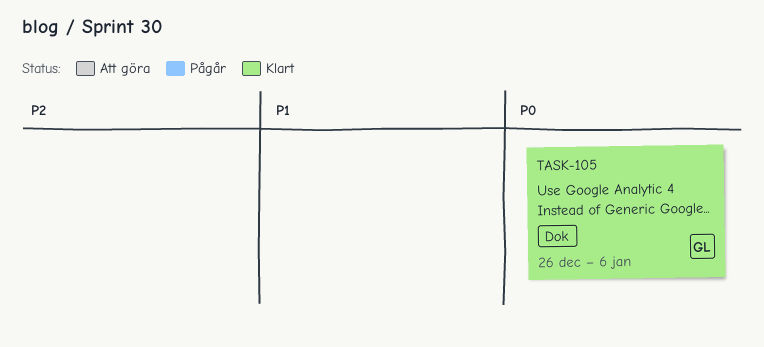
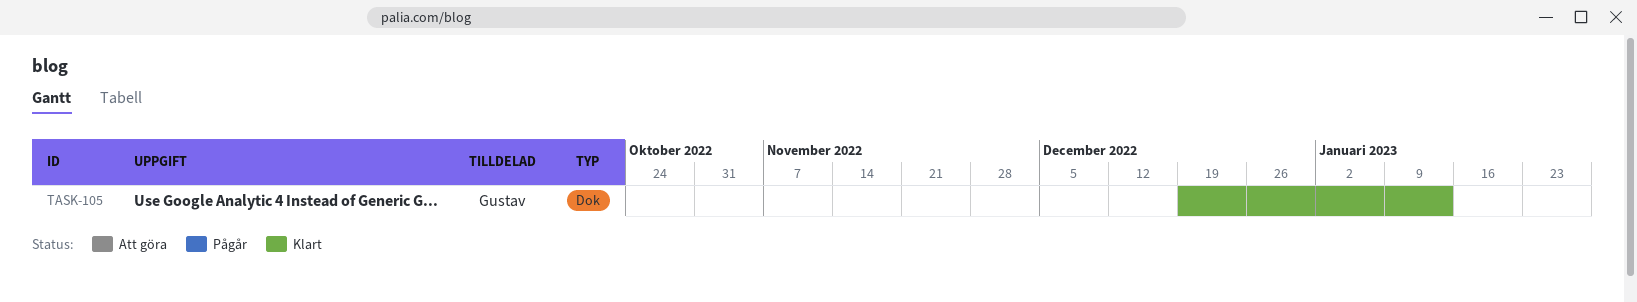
TASK-105, start: Dec 26 -> Dec 19
TASK-105, due: Jan 6 -> Jan 13

